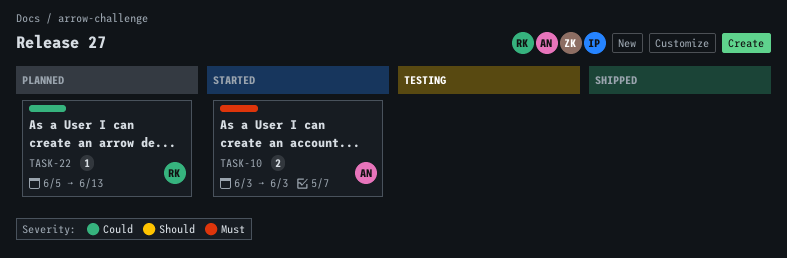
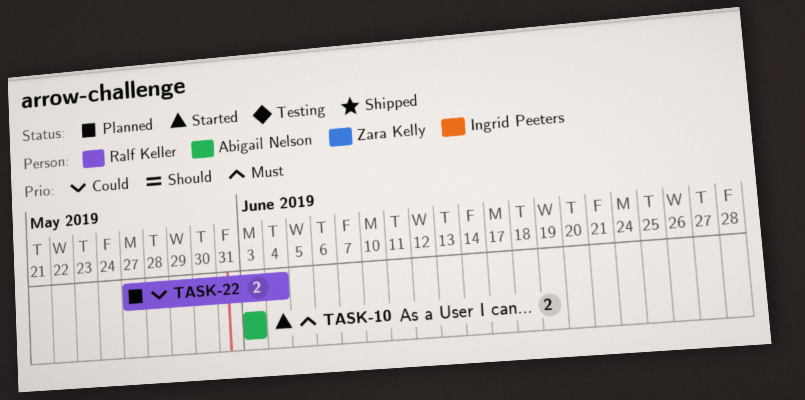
TASK-22, estimate: 1 -> 2
TASK-22, start: Jun 5 -> May 27
TASK-22, due: Jun 13 -> Jun 4

